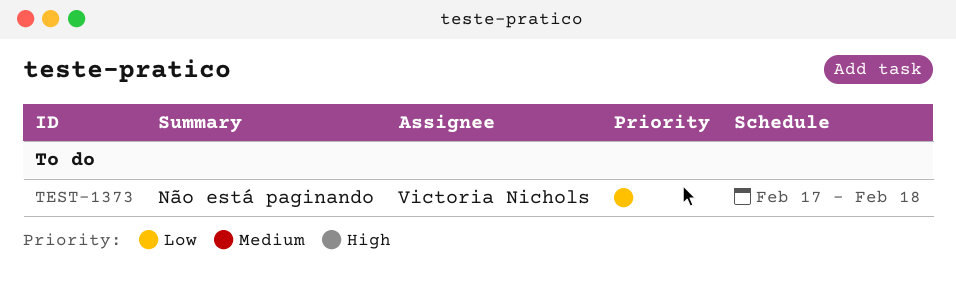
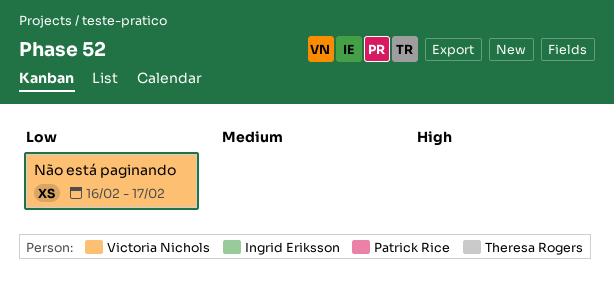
Não está paginando, start: Feb 17 -> Feb 16
Não está paginando, due: Feb 18 -> Feb 17

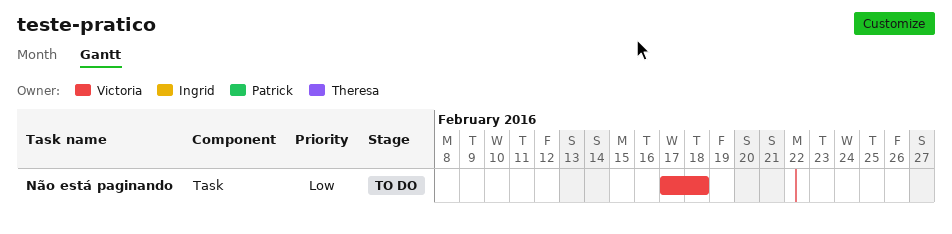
Não está paginando, start: Feb 16 -> Feb 17
Não está paginando, due: Feb 17 -> Feb 18

